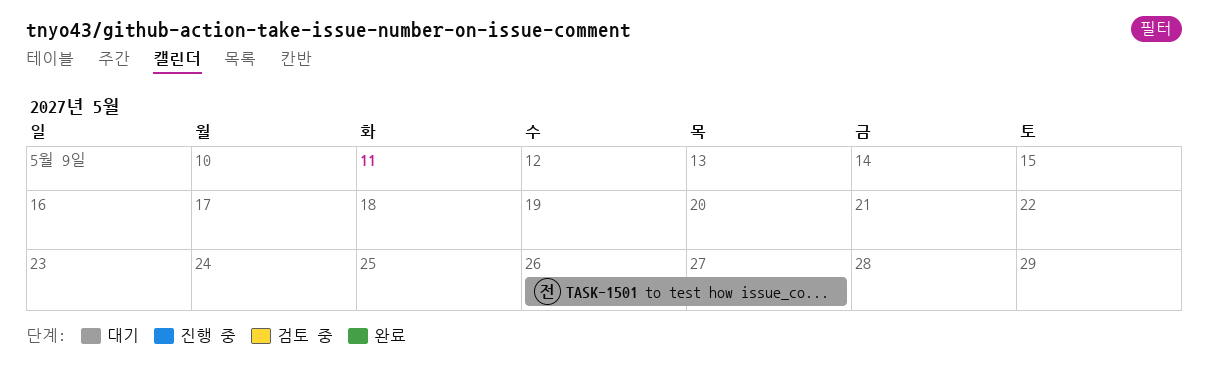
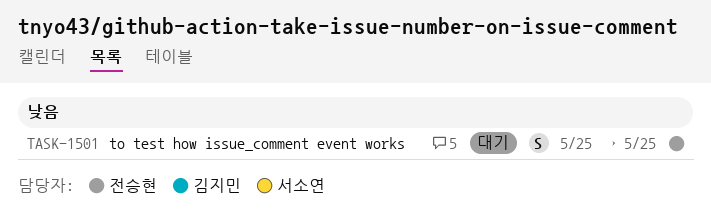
TASK-1501, start: May 26 -> May 25
TASK-1501, due: May 27 -> May 25

